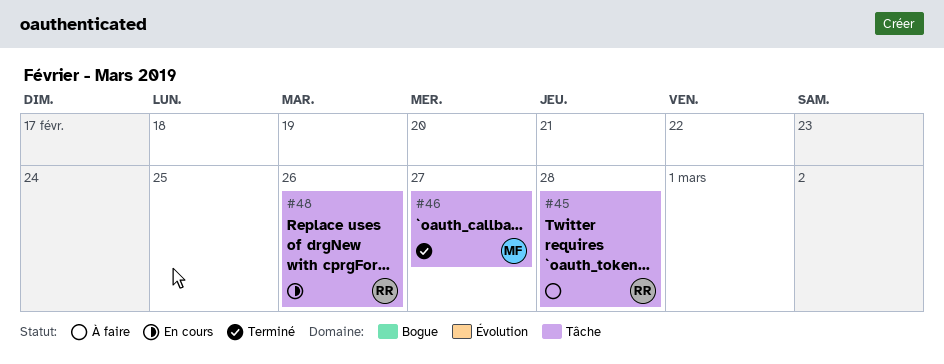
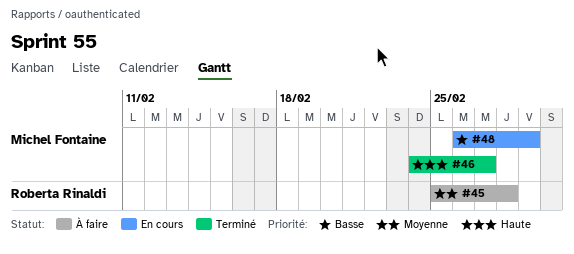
#48, owner: Roberta Rinaldi -> Michel Fontaine
#48, due: Feb 26 -> Mar 1

